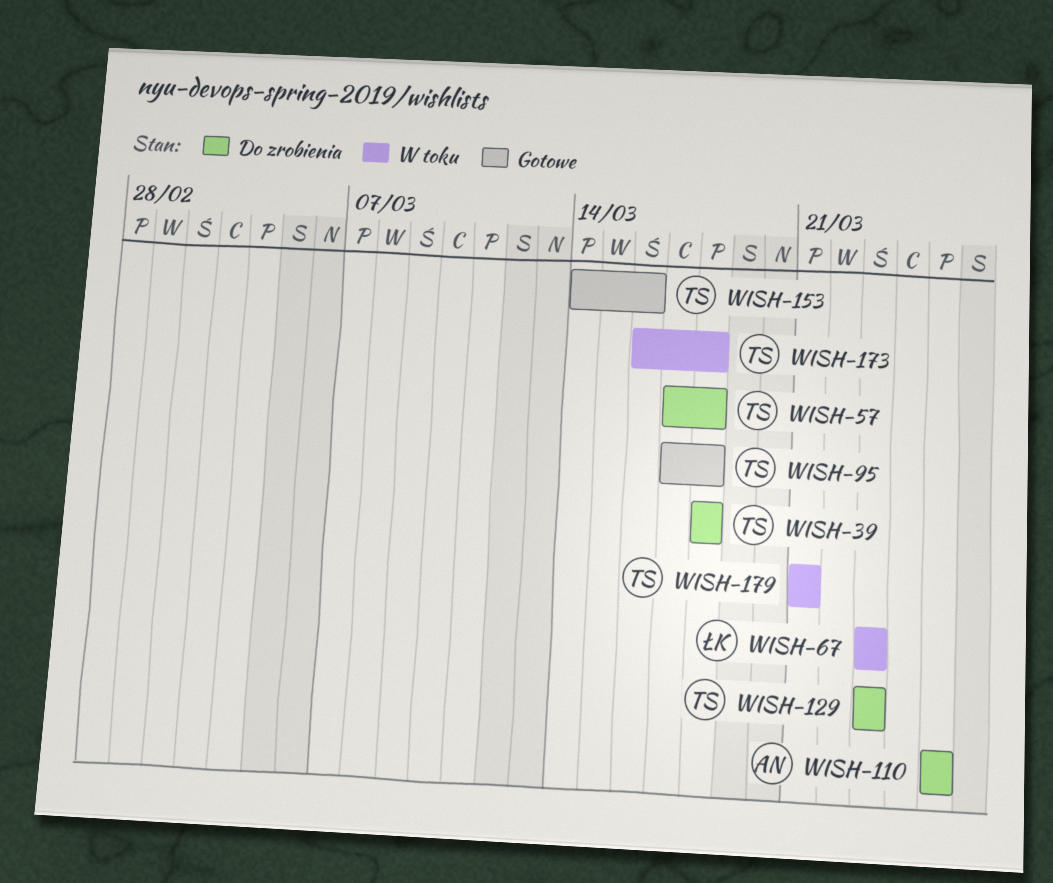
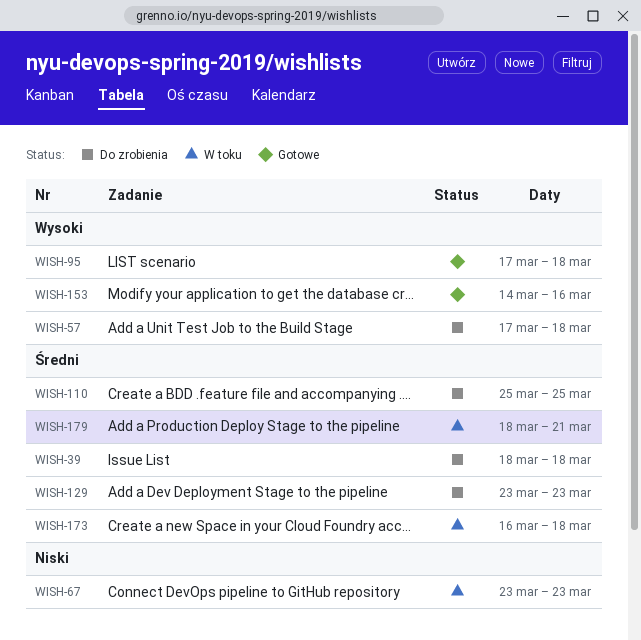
WISH-179, start: Mar 21 -> Mar 18

